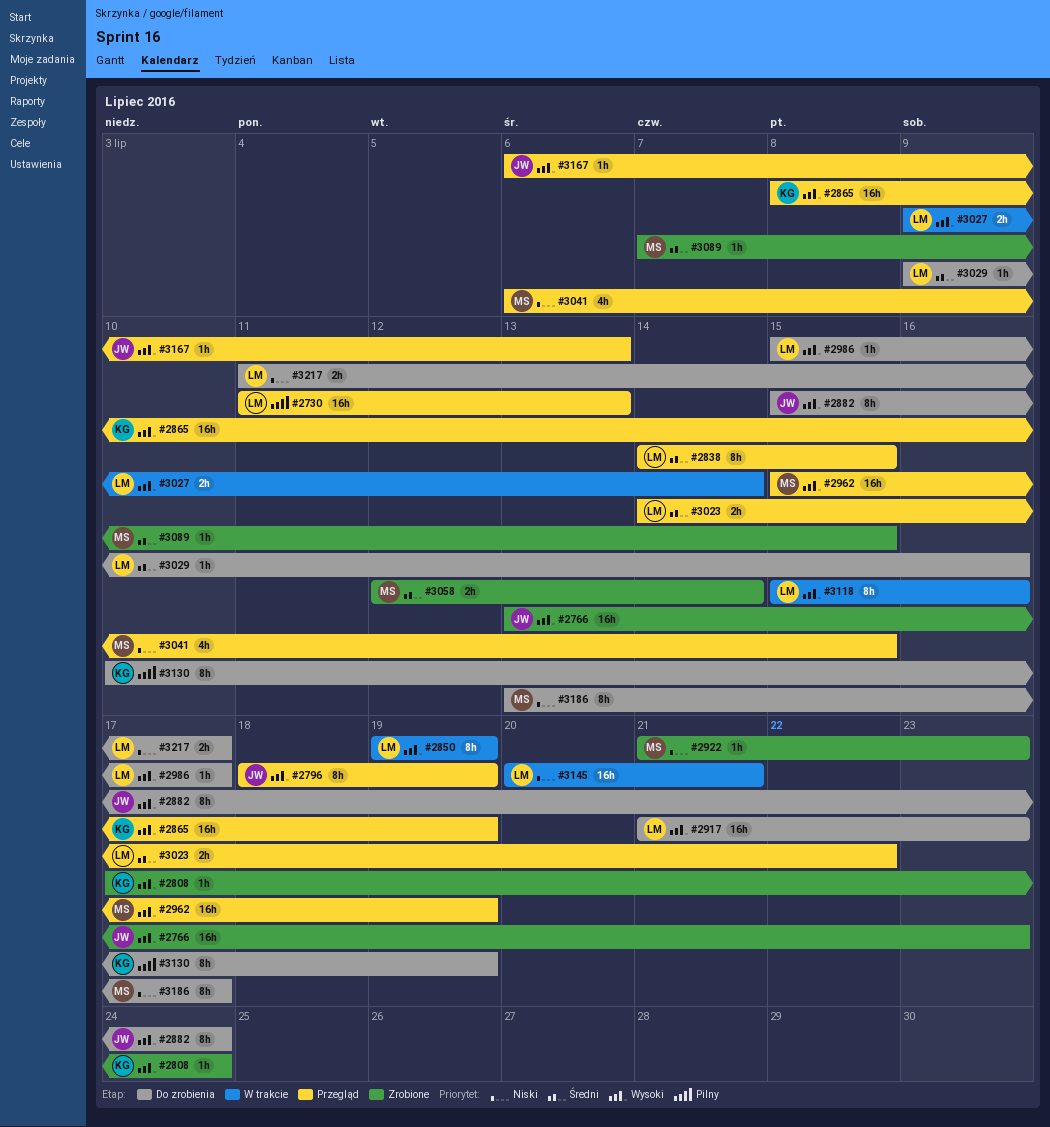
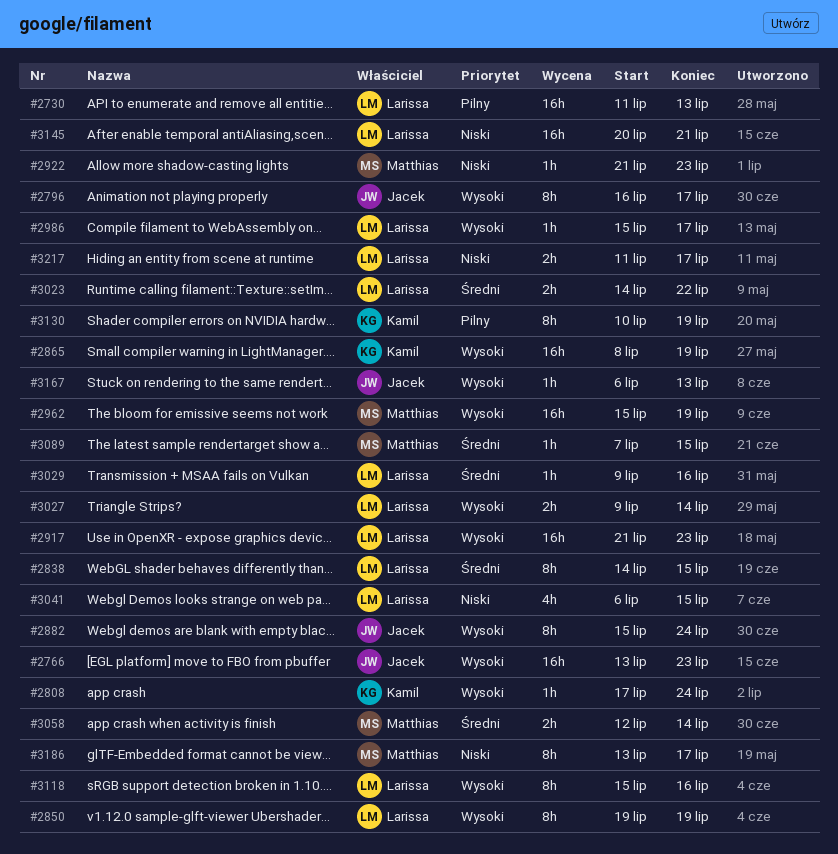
#2796, start: Jul 18 -> Jul 16
#2796, due: Jul 19 -> Jul 17
#3041, owner: Matthias -> Larissa

